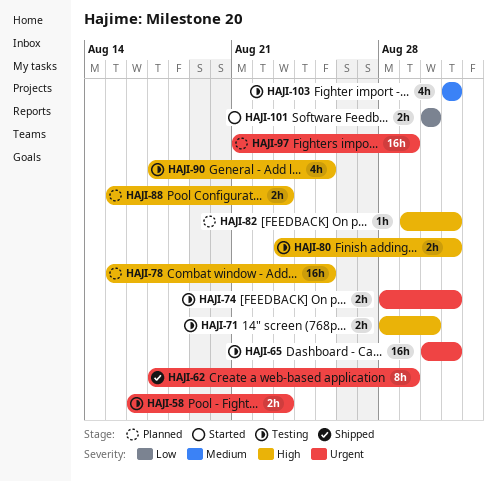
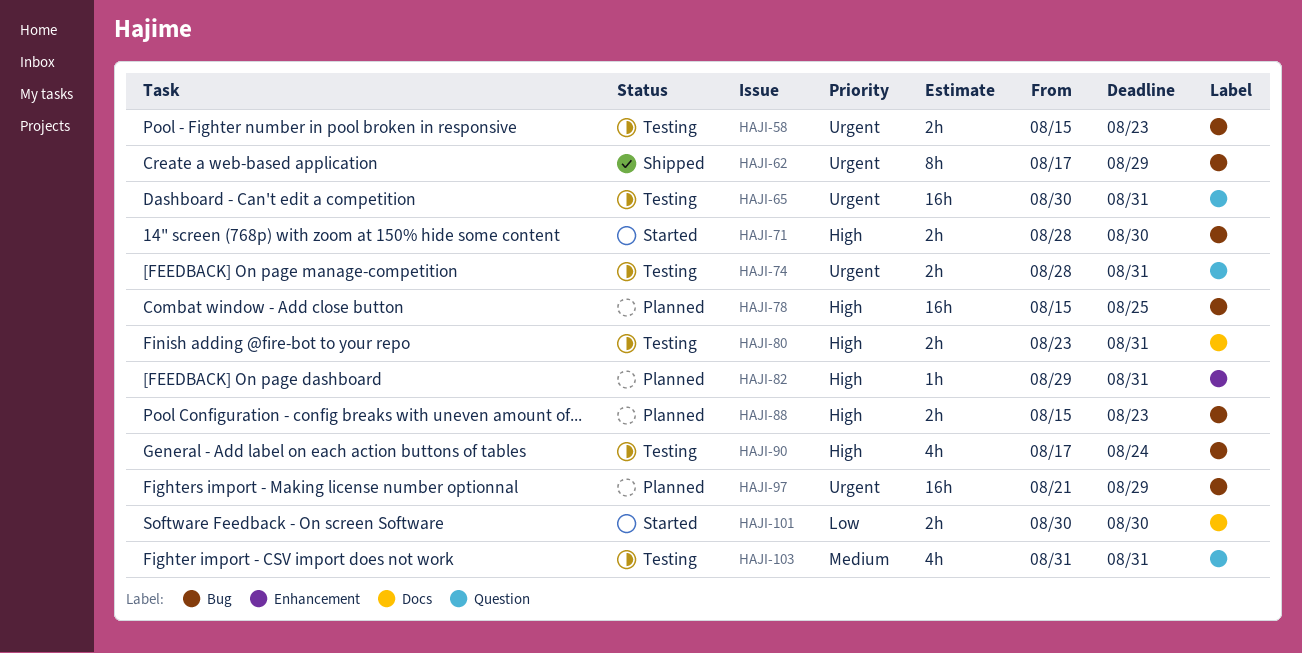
HAJI-58, start: Aug 16 -> Aug 15
HAJI-71, status: Testing -> Started
HAJI-90, due: Aug 25 -> Aug 24

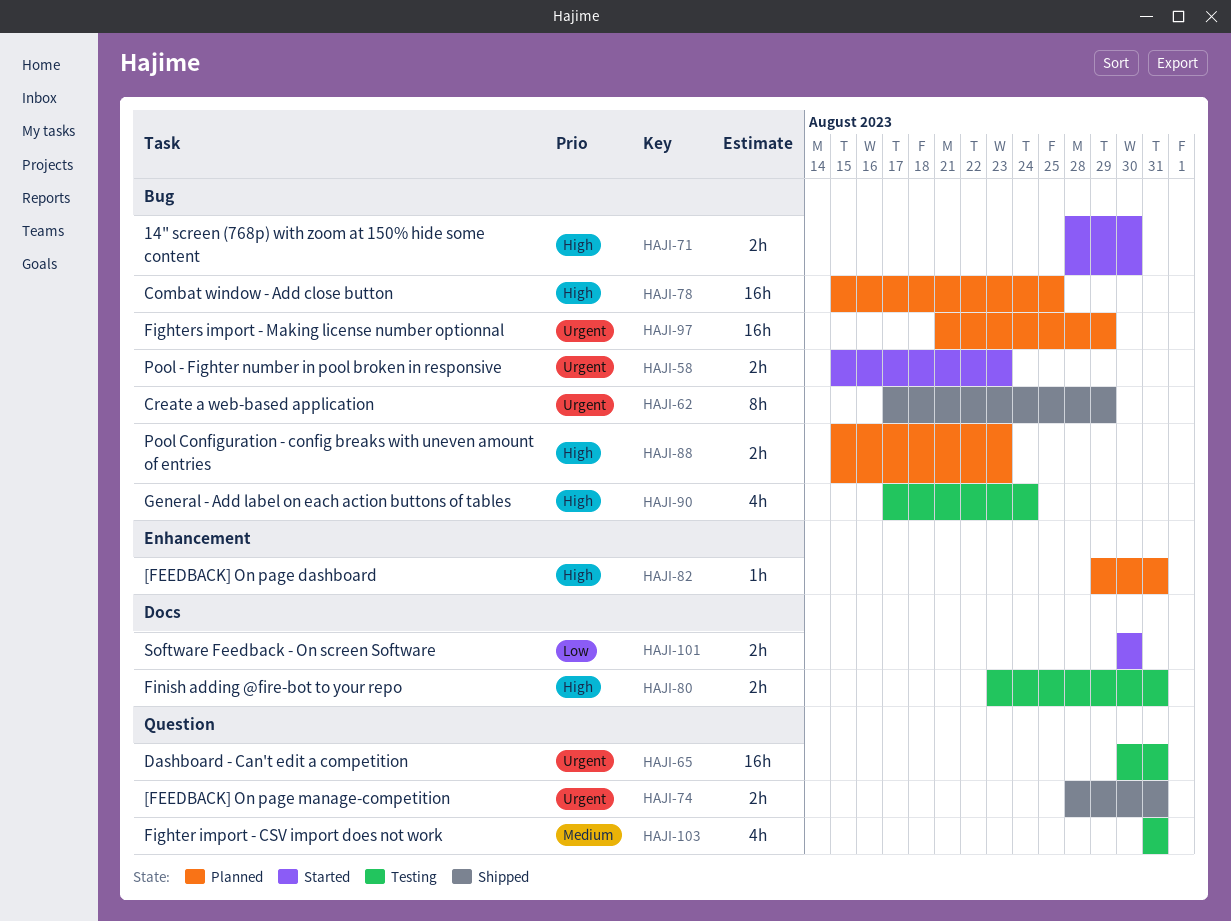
HAJI-58, status: Testing -> Started
HAJI-74, status: Testing -> Shipped

